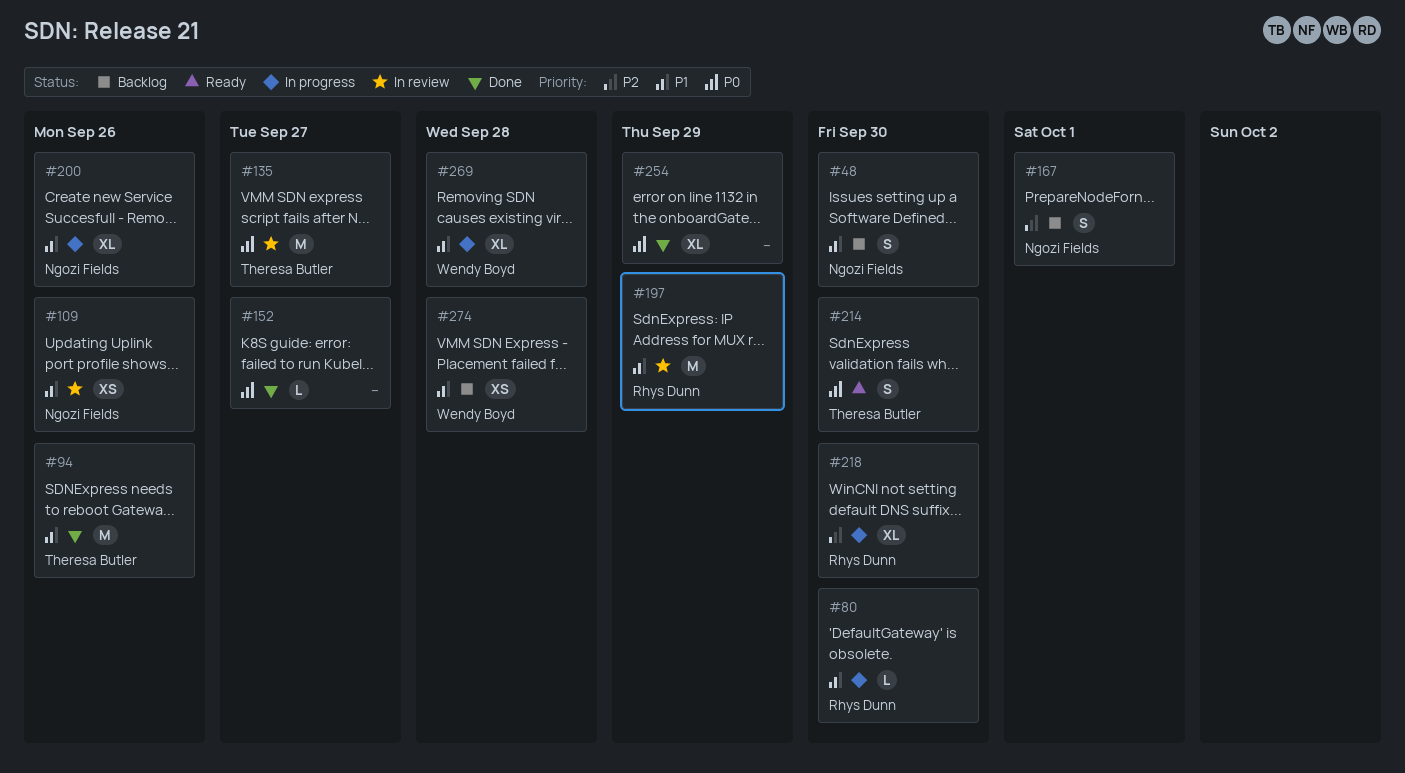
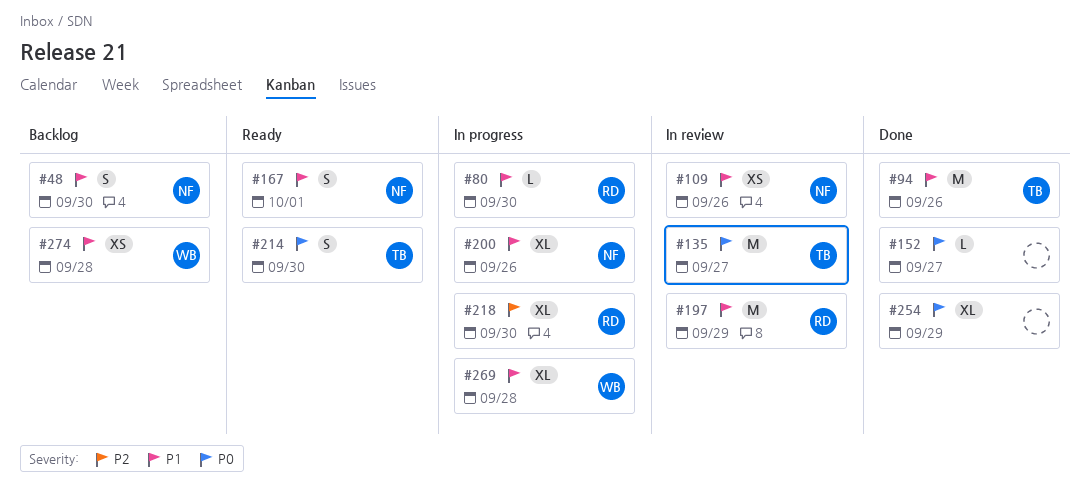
#167, status: Backlog -> Ready
#167, priority: P2 -> P1

